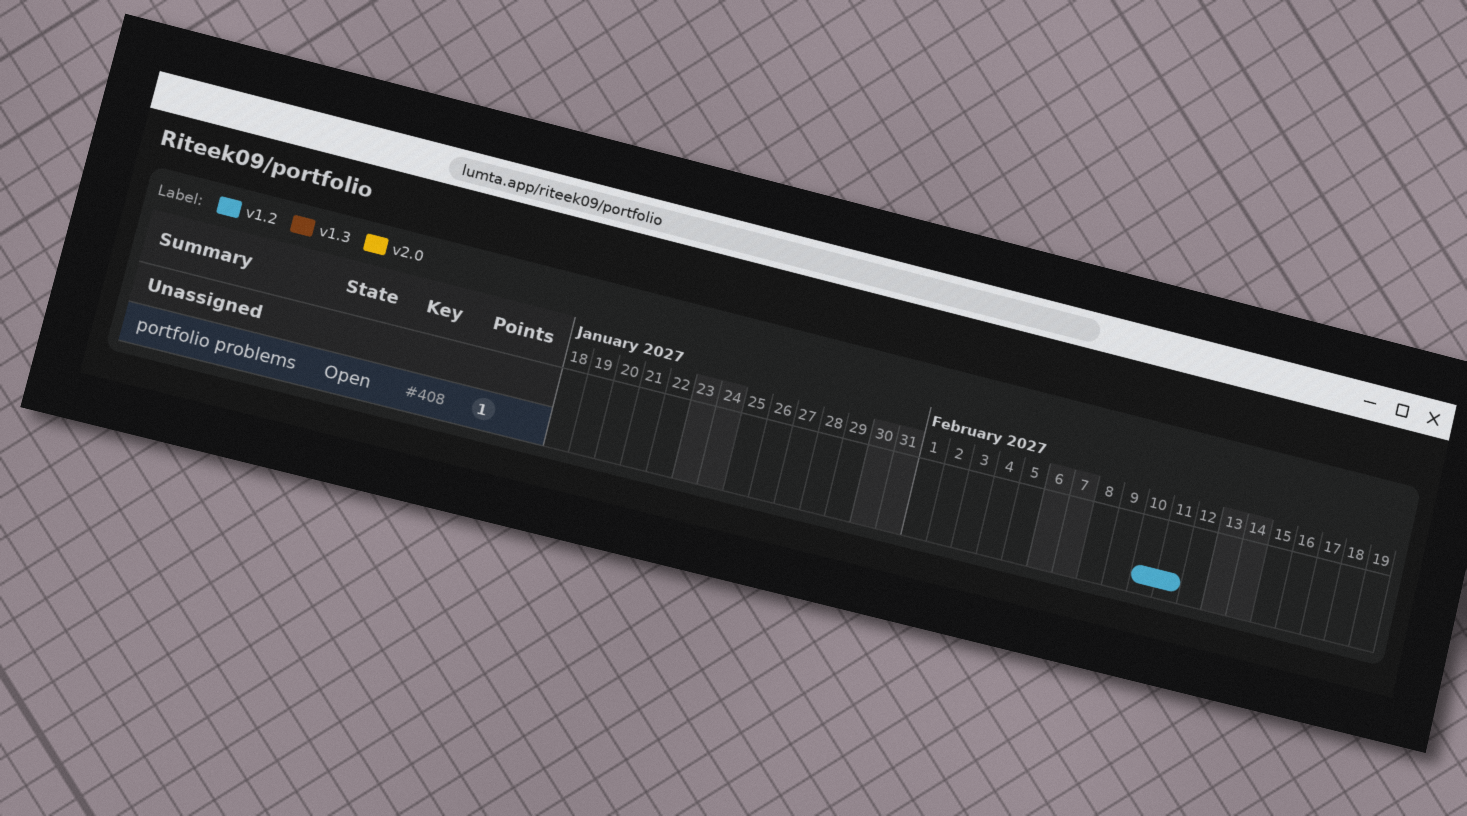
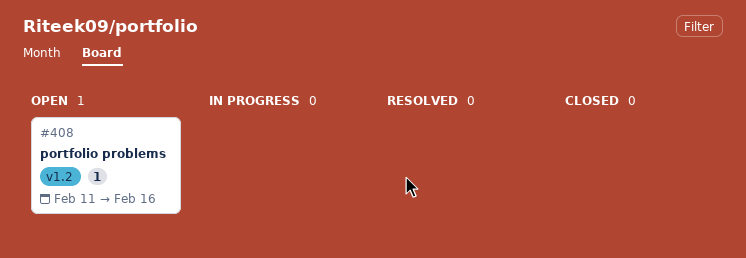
#408, start: Feb 10 -> Feb 11
#408, due: Feb 11 -> Feb 16

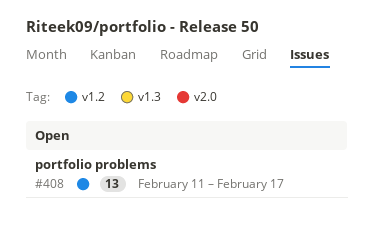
#408, estimate: 1 -> 13
#408, due: Feb 16 -> Feb 17

